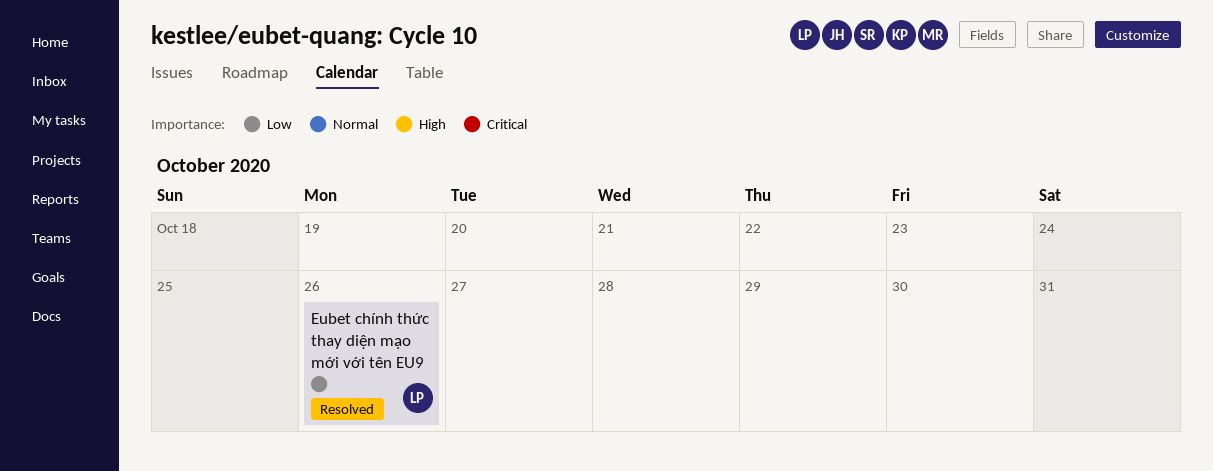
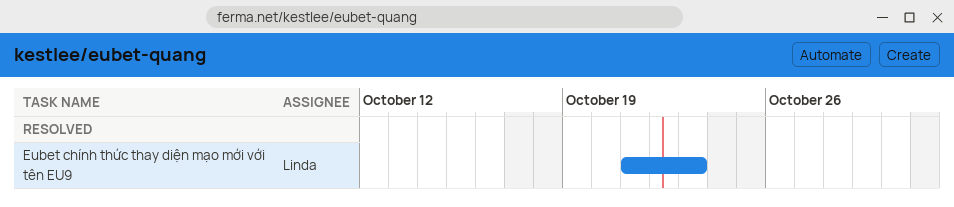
Eubet chính thức thay diện mạo mới với tên EU9, due: Oct 26 -> Oct 23

